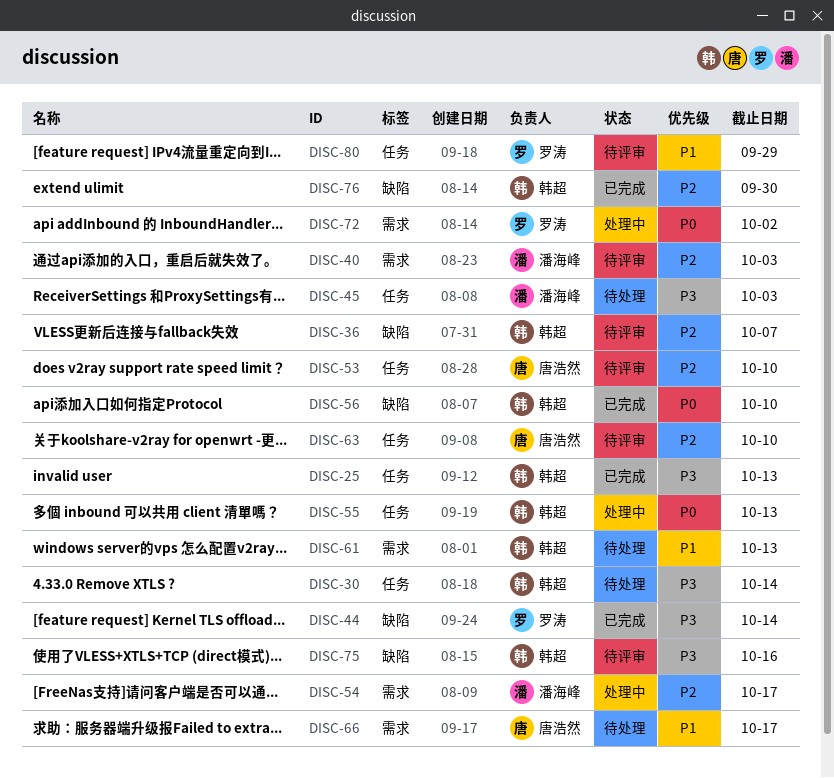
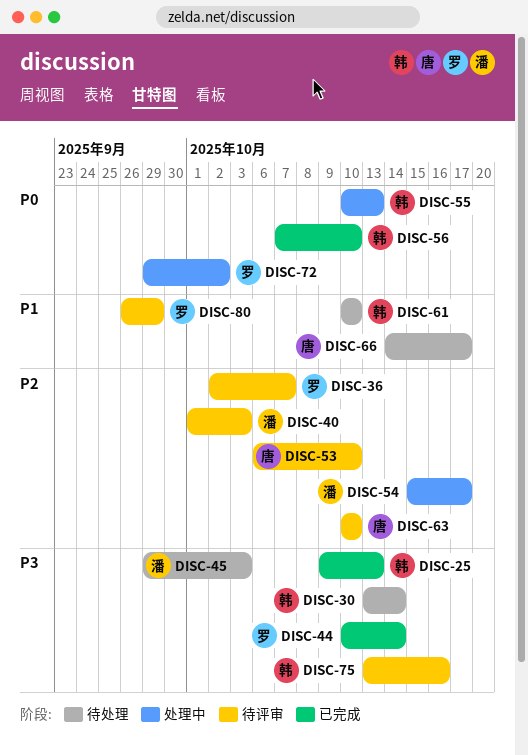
DISC-36, owner: 韩超 -> 罗涛
DISC-61, due: Oct 13 -> Oct 10
DISC-76: present -> none

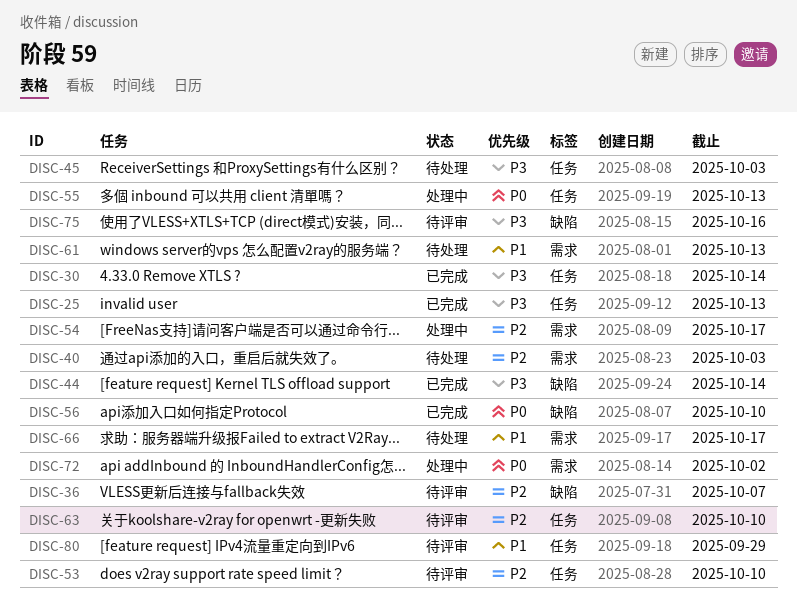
DISC-30, status: 待处理 -> 已完成
DISC-40, status: 待评审 -> 待处理
DISC-61, due: Oct 10 -> Oct 13

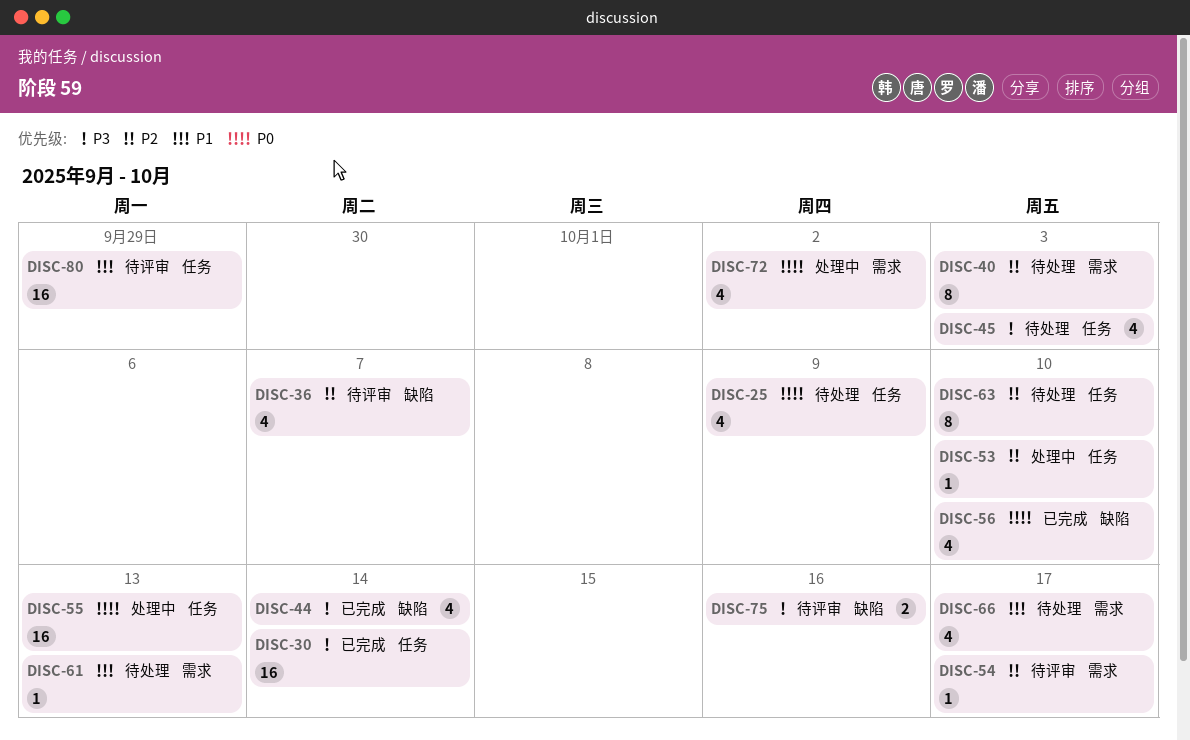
DISC-25, status: 已完成 -> 待处理
DISC-25, priority: P3 -> P0
DISC-25, due: Oct 13 -> Oct 9
DISC-53, status: 待评审 -> 处理中
DISC-54, status: 处理中 -> 待评审
DISC-63, status: 待评审 -> 待处理

